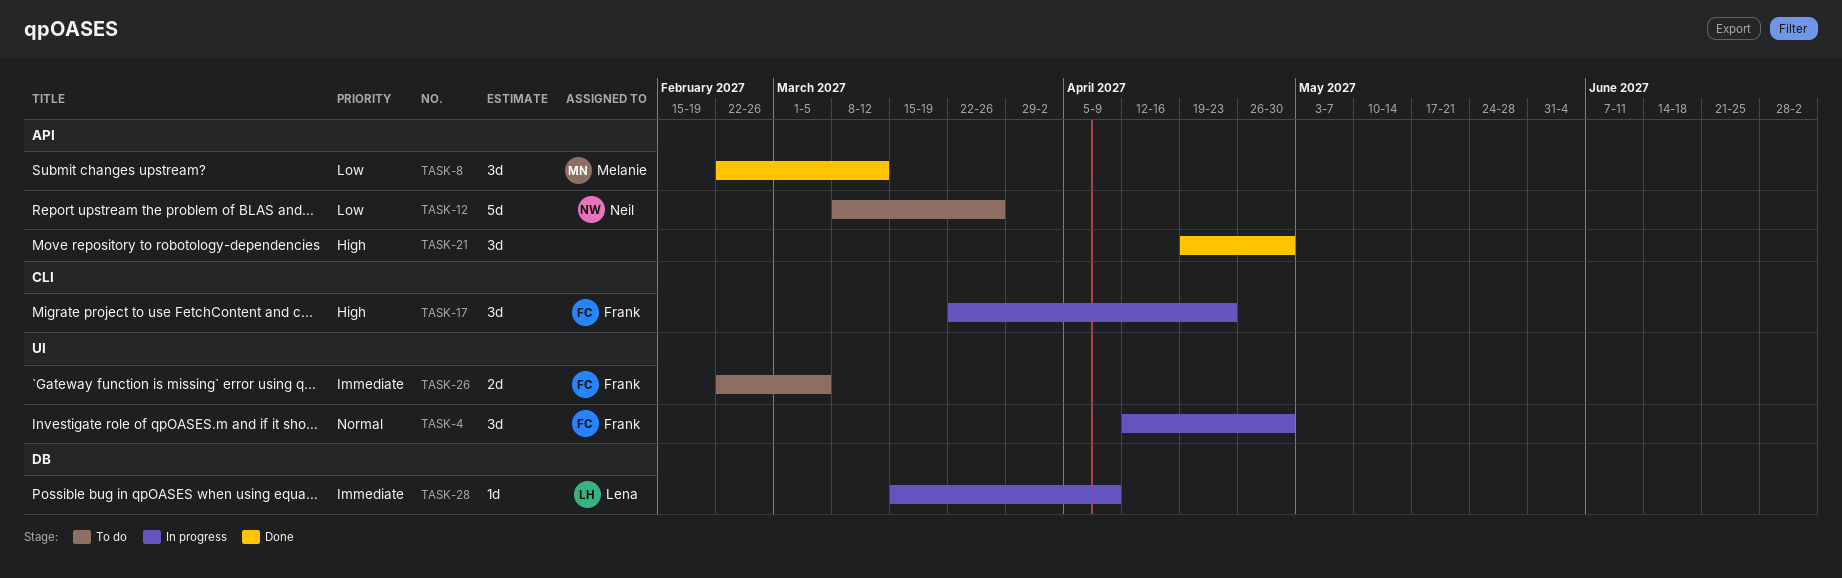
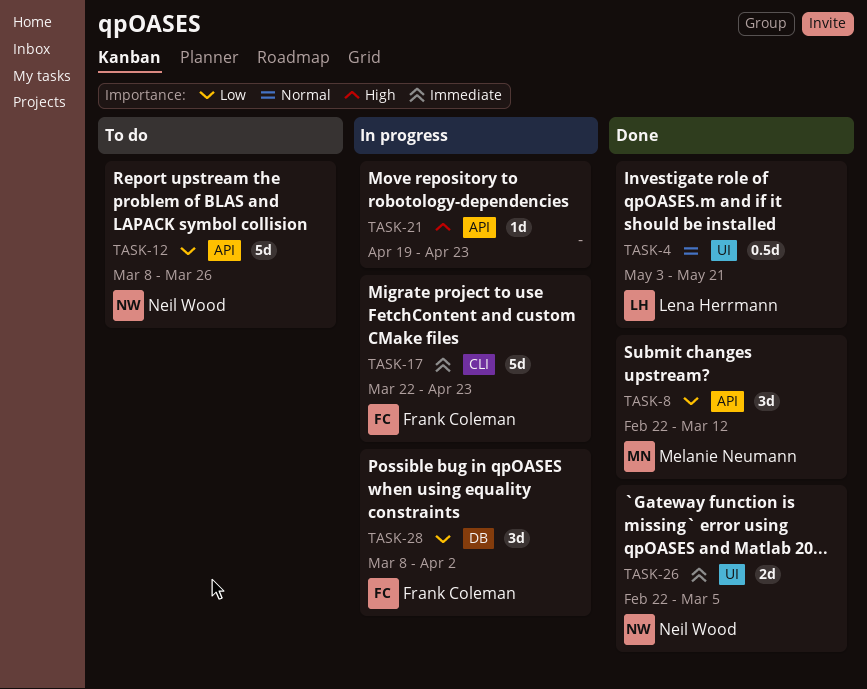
TASK-4, status: In progress -> Done
TASK-4, owner: Frank Coleman -> Lena Herrmann
TASK-4, estimate: 3d -> 0.5d
TASK-4, start: Apr 12 -> May 3
TASK-4, due: Apr 30 -> May 21
TASK-17, priority: High -> Immediate
TASK-17, estimate: 3d -> 5d
TASK-21, status: Done -> In progress
TASK-21, estimate: 3d -> 1d
TASK-21, due: Apr 30 -> Apr 23
TASK-26, status: To do -> Done
TASK-26, owner: Frank Coleman -> Neil Wood
TASK-28, owner: Lena Herrmann -> Frank Coleman
TASK-28, priority: Immediate -> Low
TASK-28, estimate: 1d -> 3d
TASK-28, start: Mar 15 -> Mar 8
TASK-28, due: Apr 9 -> Apr 2

